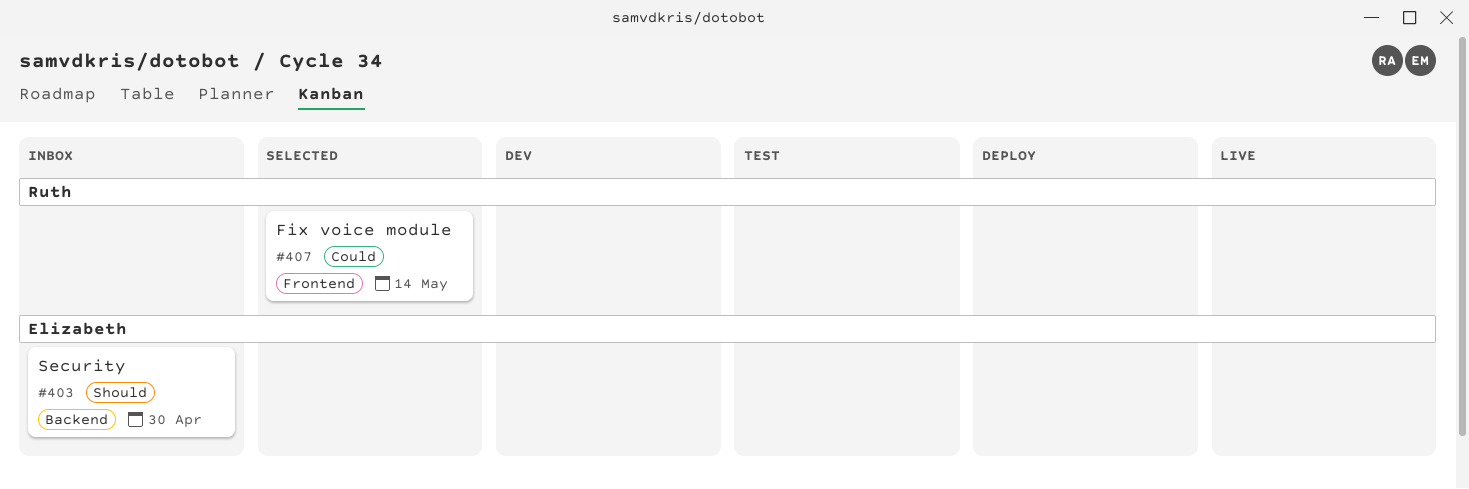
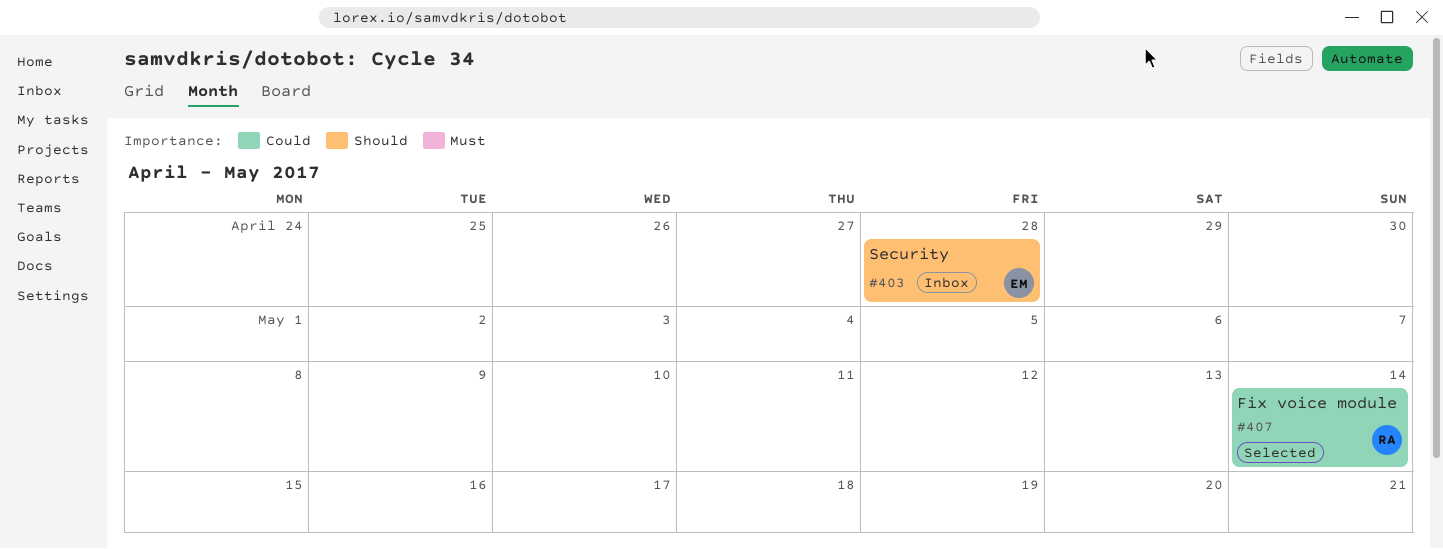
#403, due: Apr 30 -> Apr 28

